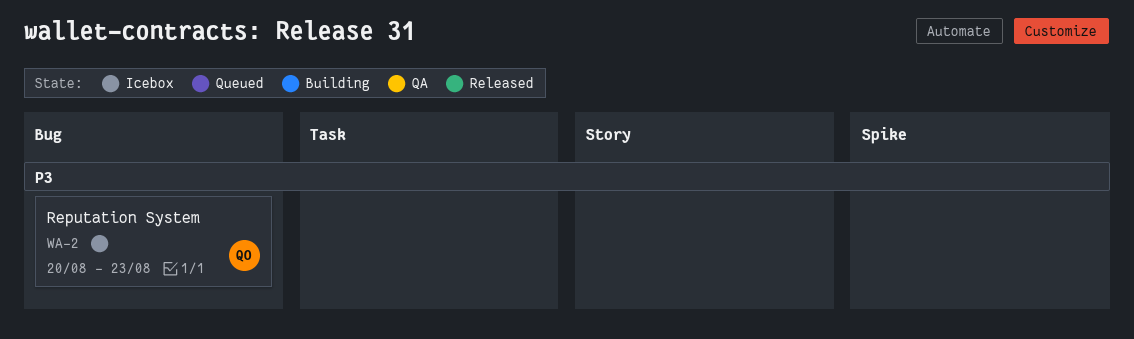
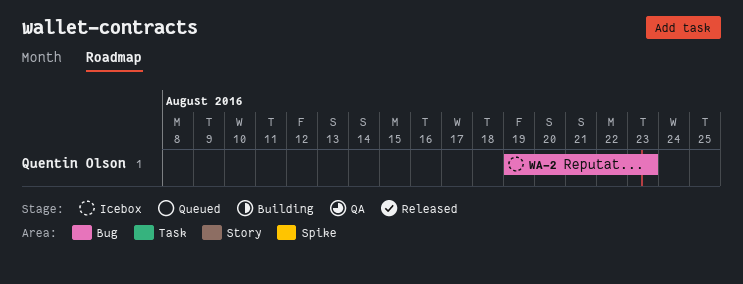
WA-2, start: Aug 20 -> Aug 19

